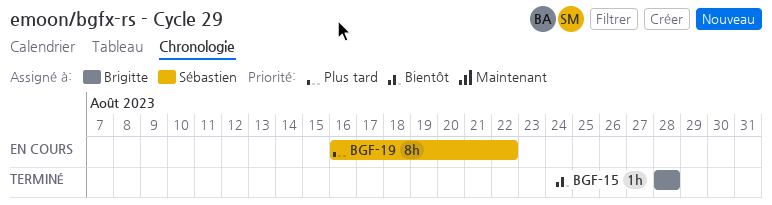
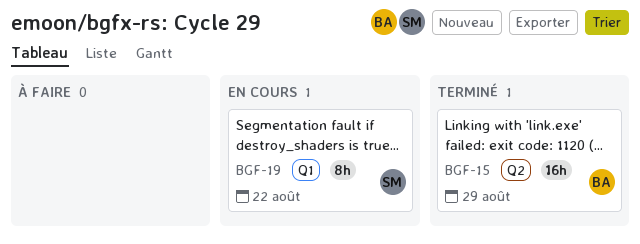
BGF-15, estimate: 1h -> 16h
BGF-15, due: Aug 28 -> Aug 29

